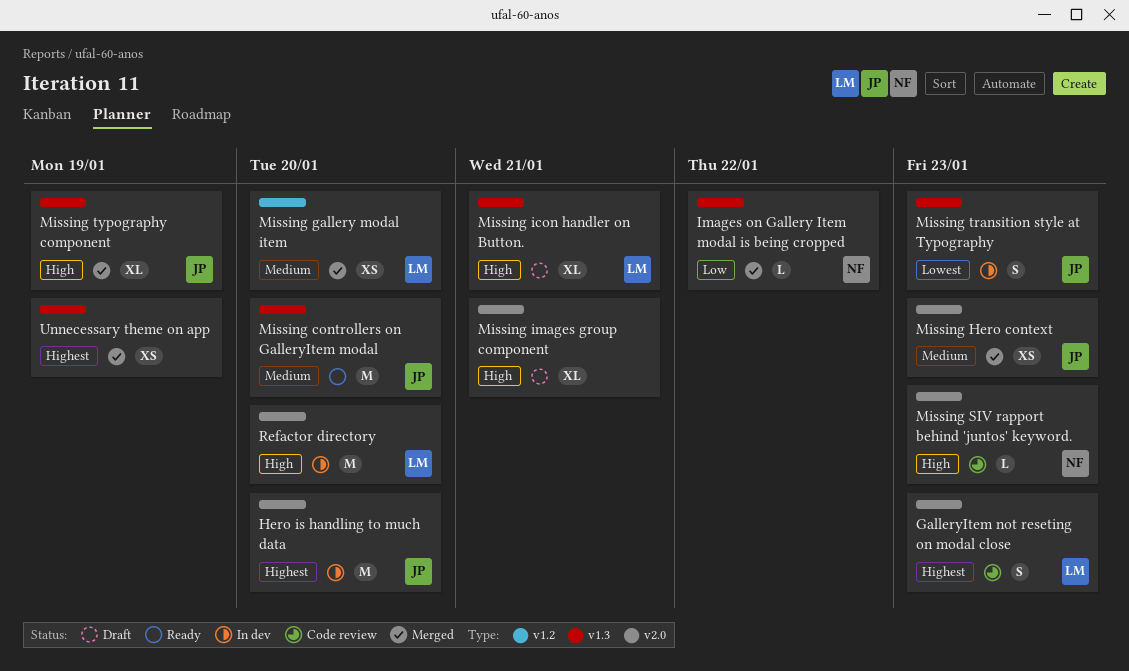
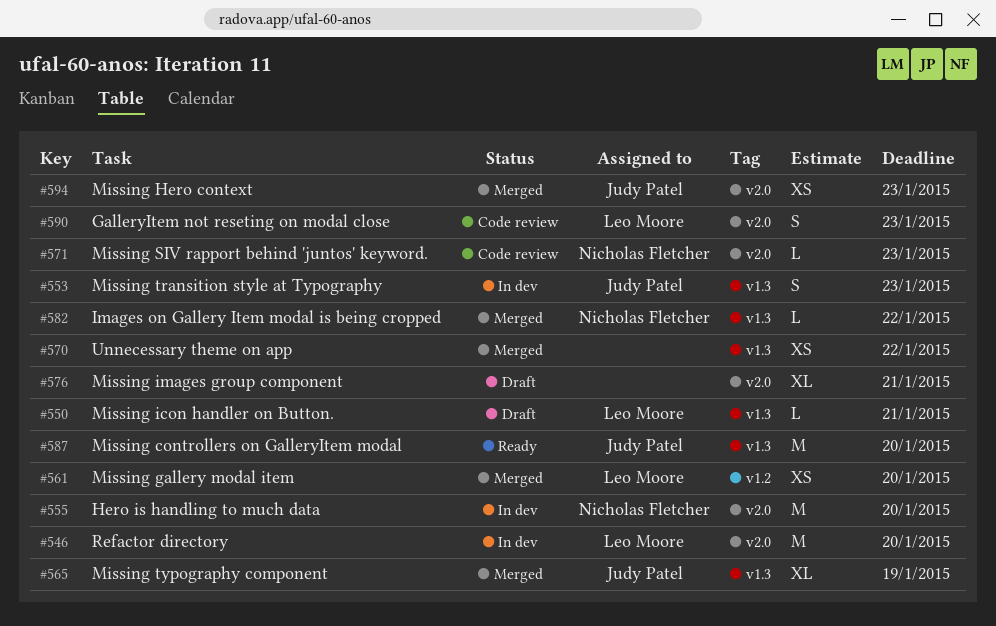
Hero is handling to much data, owner: Judy Patel -> Nicholas Fletcher
Missing icon handler on Button., estimate: XL -> L
Unnecessary theme on app, due: Jan 19 -> Jan 22

